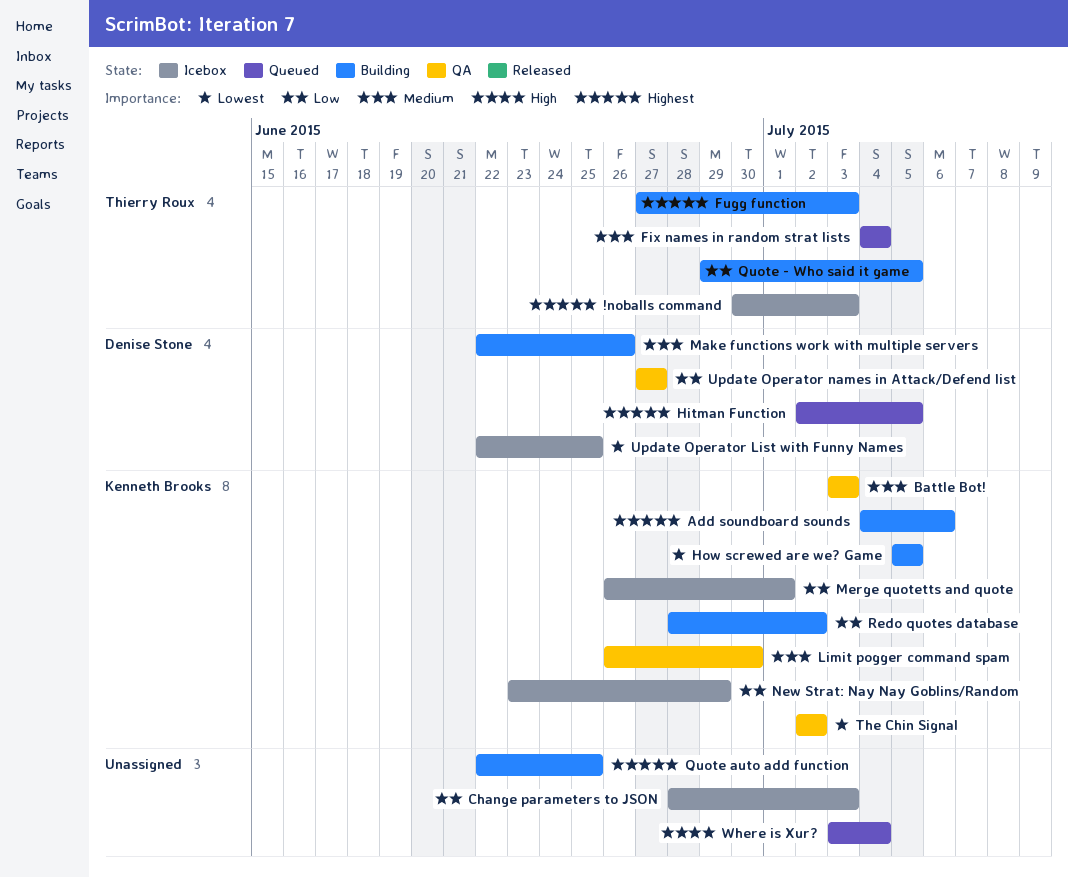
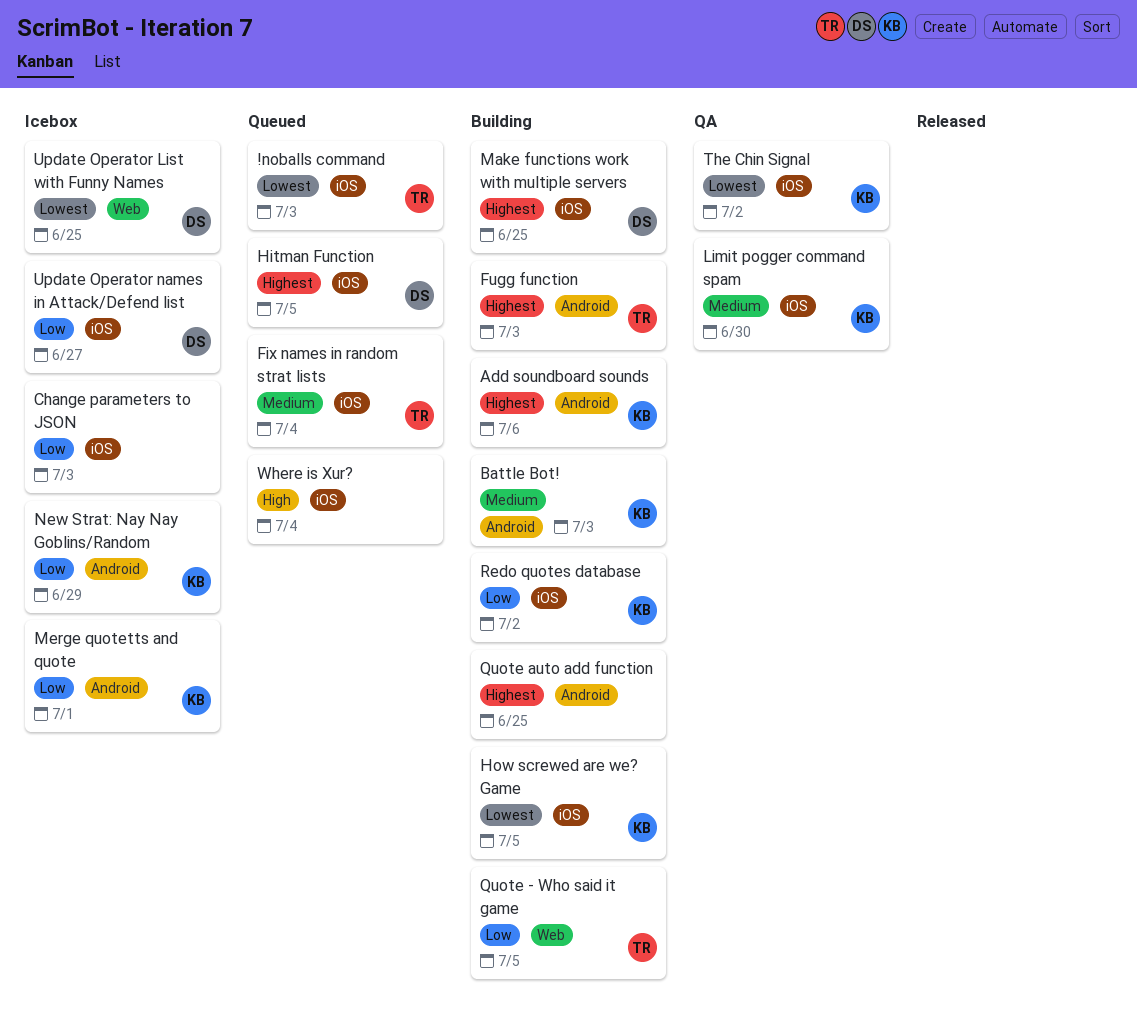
!noballs command, status: Icebox -> Queued
!noballs command, priority: Highest -> Lowest
Battle Bot!, status: QA -> Building
Make functions work with multiple servers, priority: Medium -> Highest
Make functions work with multiple servers, due: Jun 26 -> Jun 25
Update Operator names in Attack/Defend list, status: QA -> Icebox

